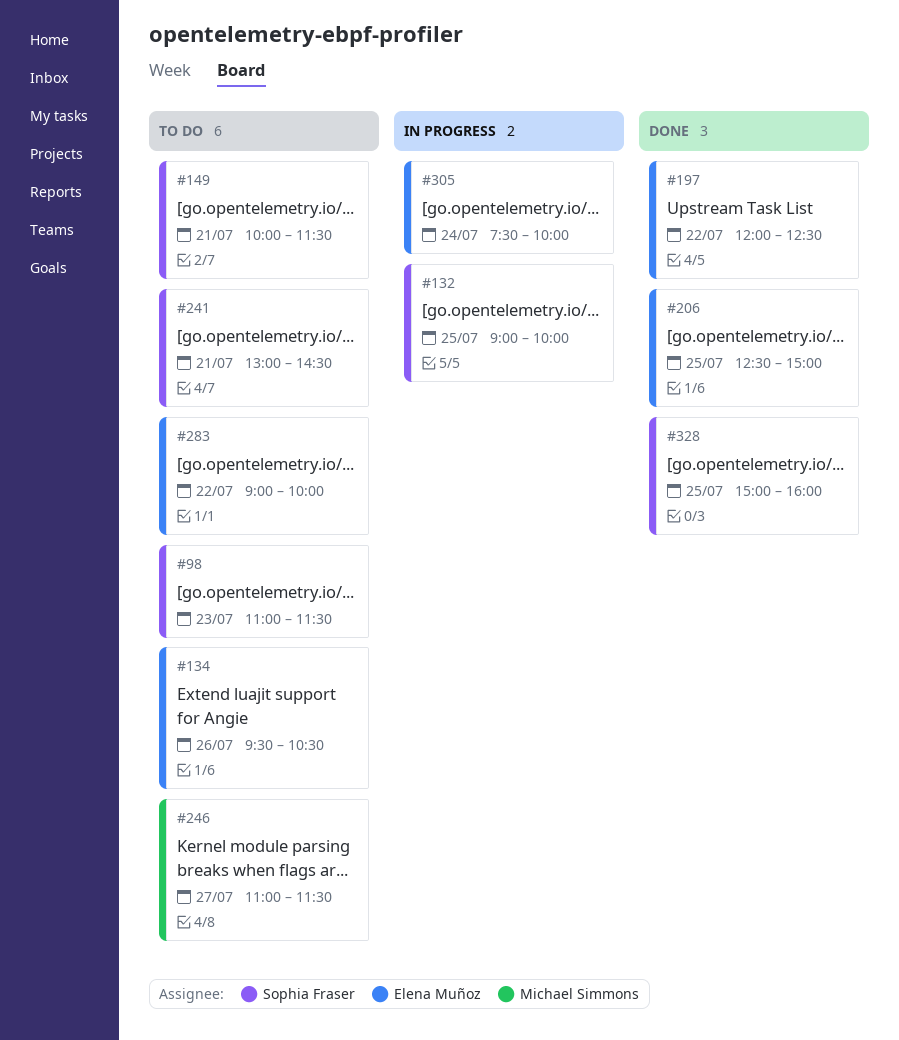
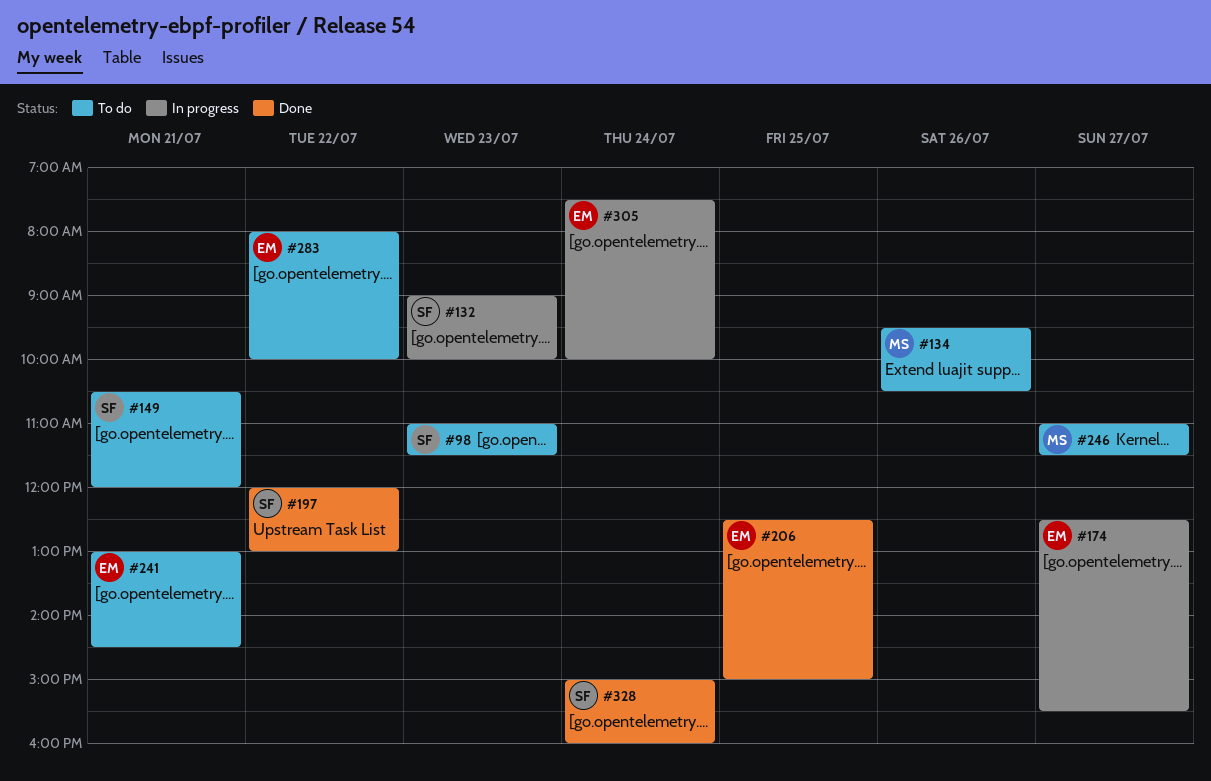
#132, day: Jul 25 -> Jul 23
#134, owner: Elena Muñoz -> Michael Simmons
#149, begins: 10:00 -> 10:30
#149, ends: 11:30 -> 12:00
#174: none -> present
#197, owner: Elena Muñoz -> Sophia Fraser
#197, ends: 12:30 -> 13:00
#241, owner: Sophia Fraser -> Elena Muñoz
#283, begins: 09:00 -> 08:00
#328, day: Jul 25 -> Jul 24

